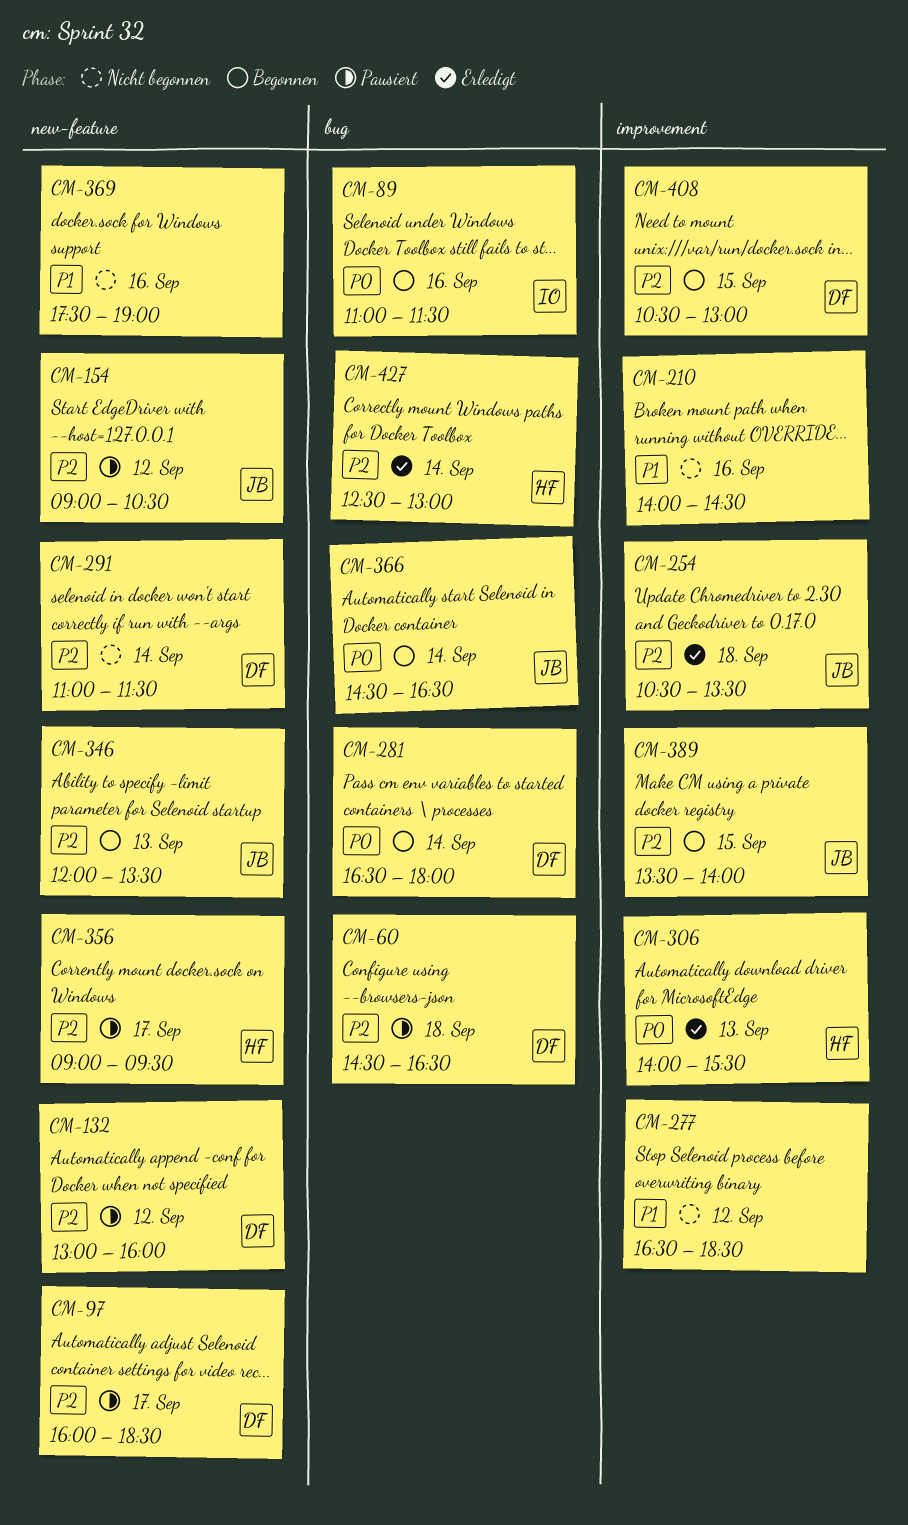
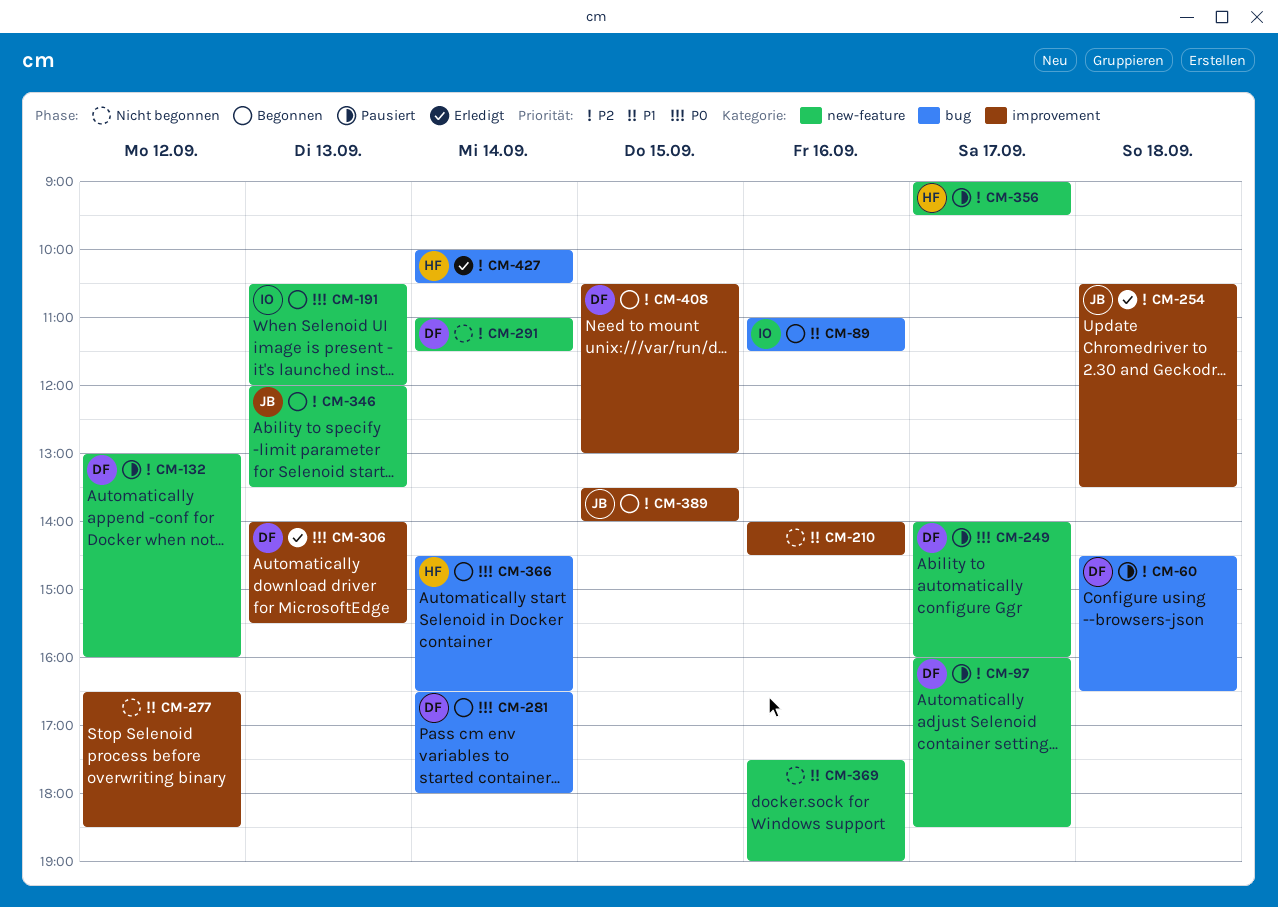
CM-89, priority: P0 -> P1
CM-154: present -> none
CM-191: none -> present
CM-249: none -> present
CM-306, owner: HF -> DF
CM-366, owner: JB -> HF
CM-427, begins: 12:30 -> 10:00
CM-427, ends: 13:00 -> 10:30

